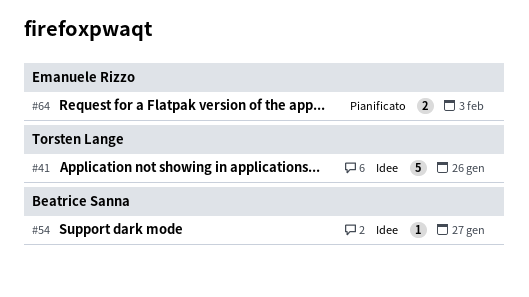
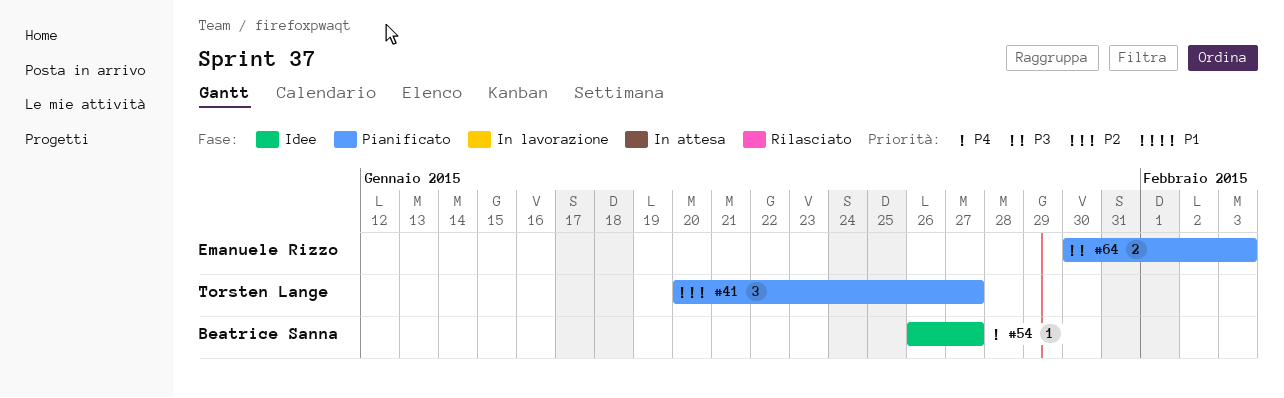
#41, status: Idee -> Pianificato
#41, estimate: 5 -> 3
#41, due: Jan 26 -> Jan 27

